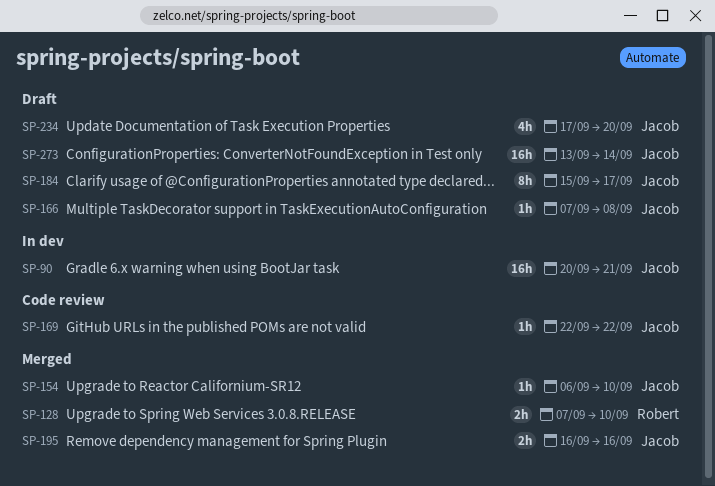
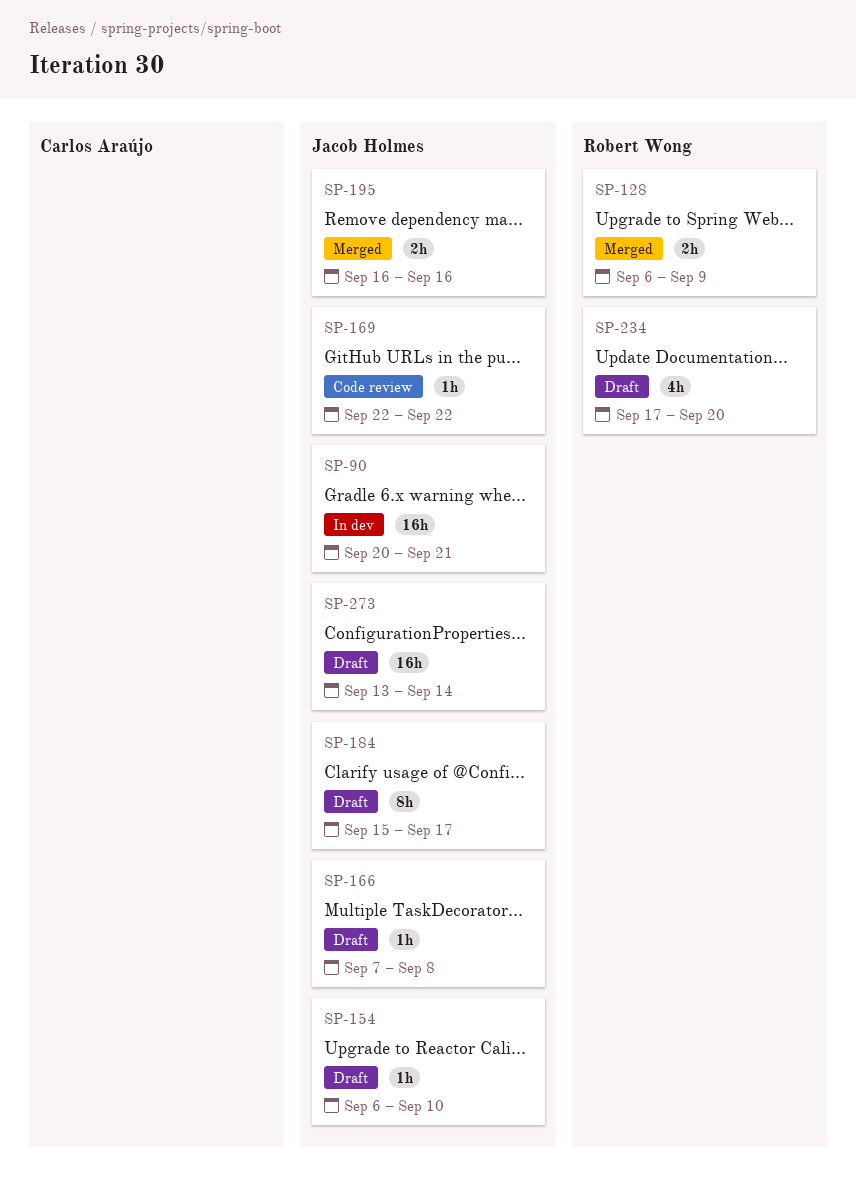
SP-128, start: Sep 7 -> Sep 6
SP-128, due: Sep 10 -> Sep 9
SP-154, status: Merged -> Draft
SP-234, owner: Jacob Holmes -> Robert Wong

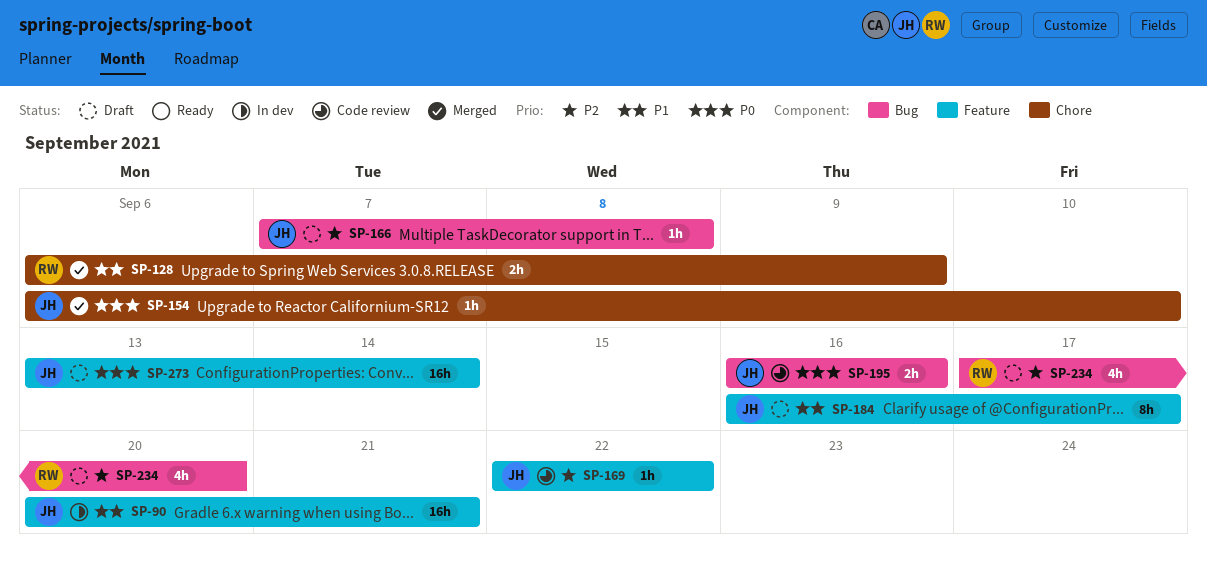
SP-154, status: Draft -> Merged
SP-184, start: Sep 15 -> Sep 16
SP-195, status: Merged -> Code review

